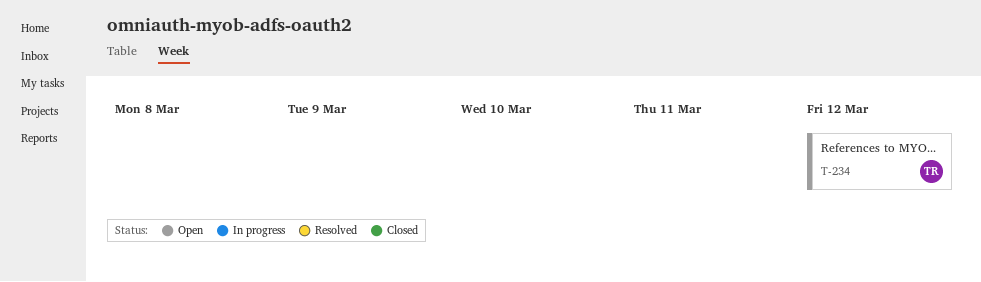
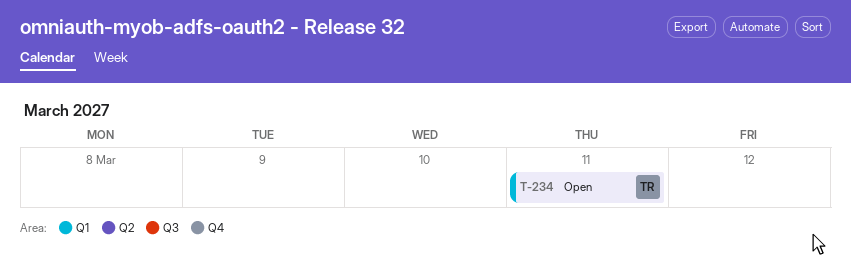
T-234, due: Mar 12 -> Mar 11

